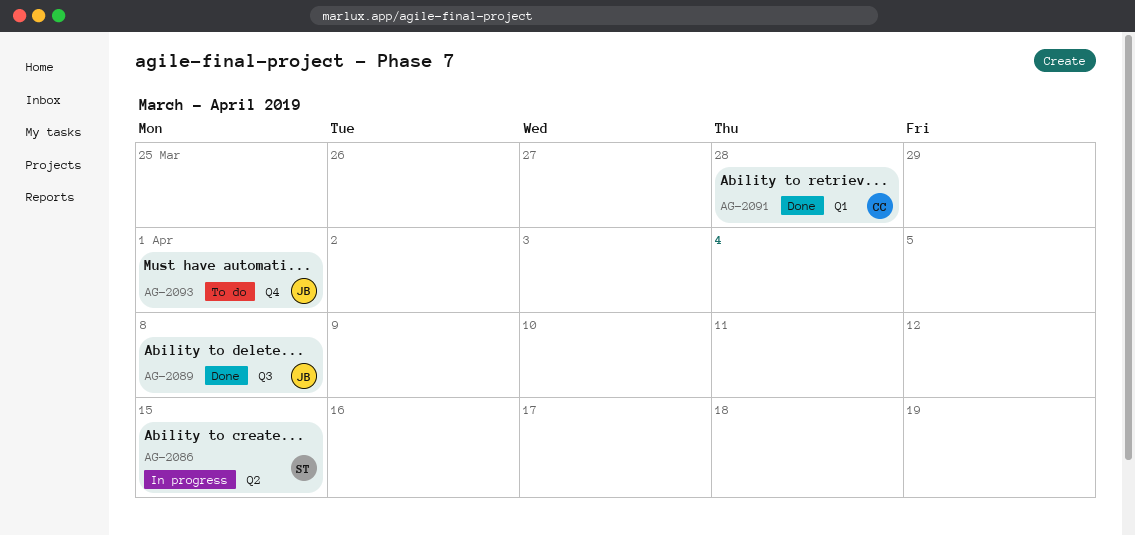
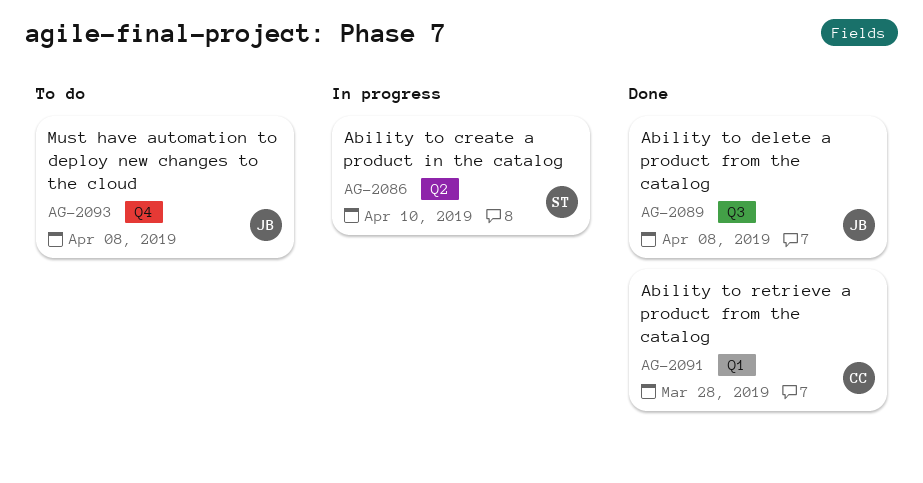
AG-2086, due: Apr 15 -> Apr 10
AG-2093, due: Apr 1 -> Apr 8

